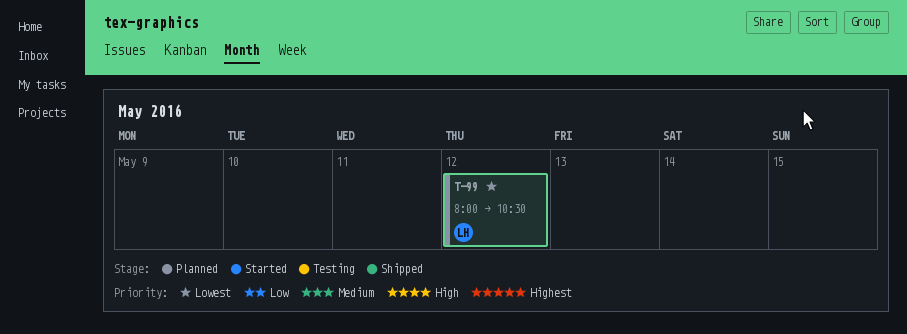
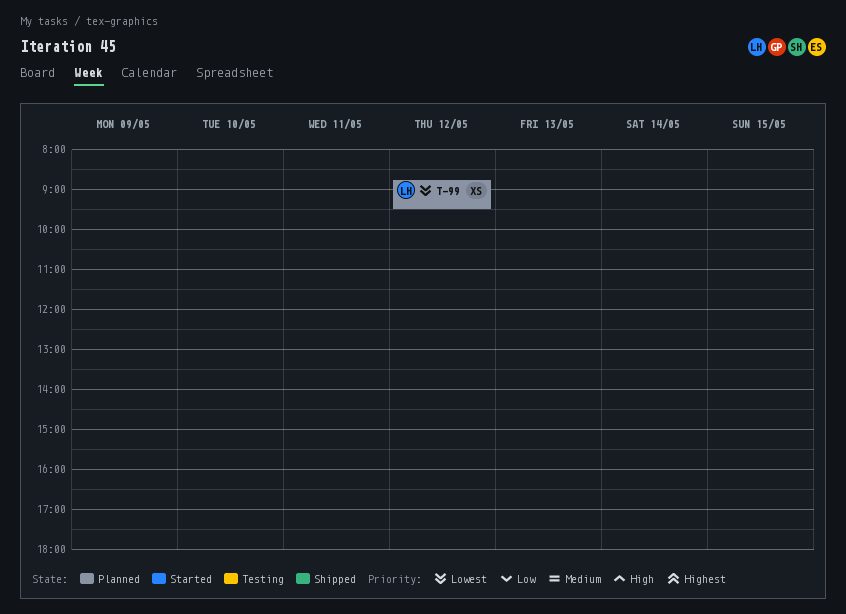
T-99, begins: 08:00 -> 08:45
T-99, ends: 10:30 -> 09:30

